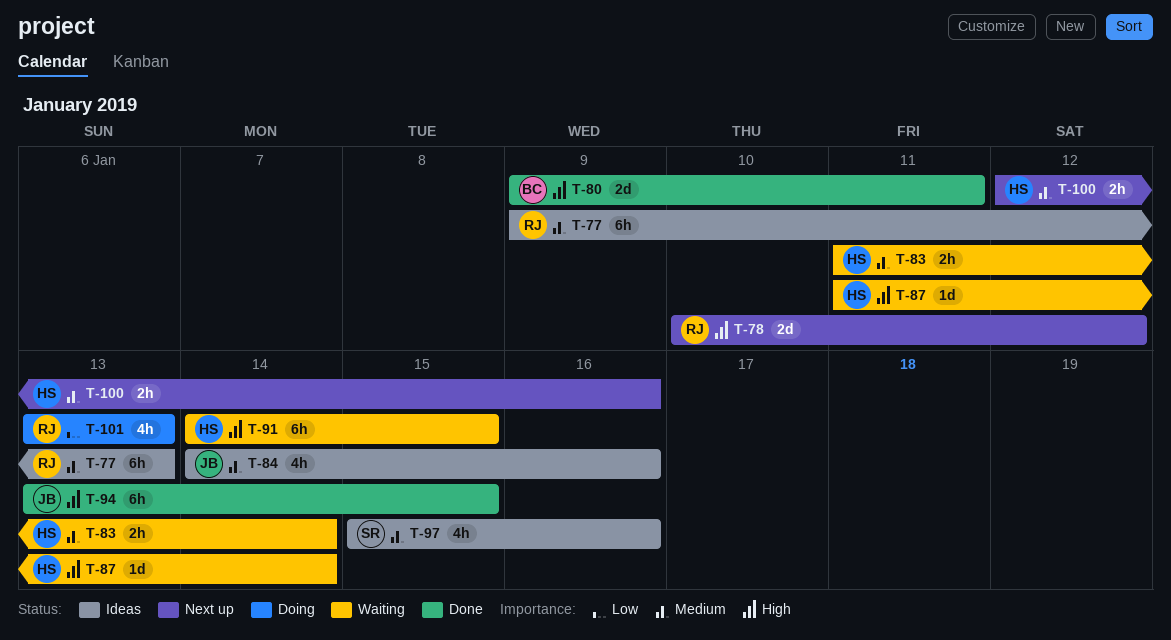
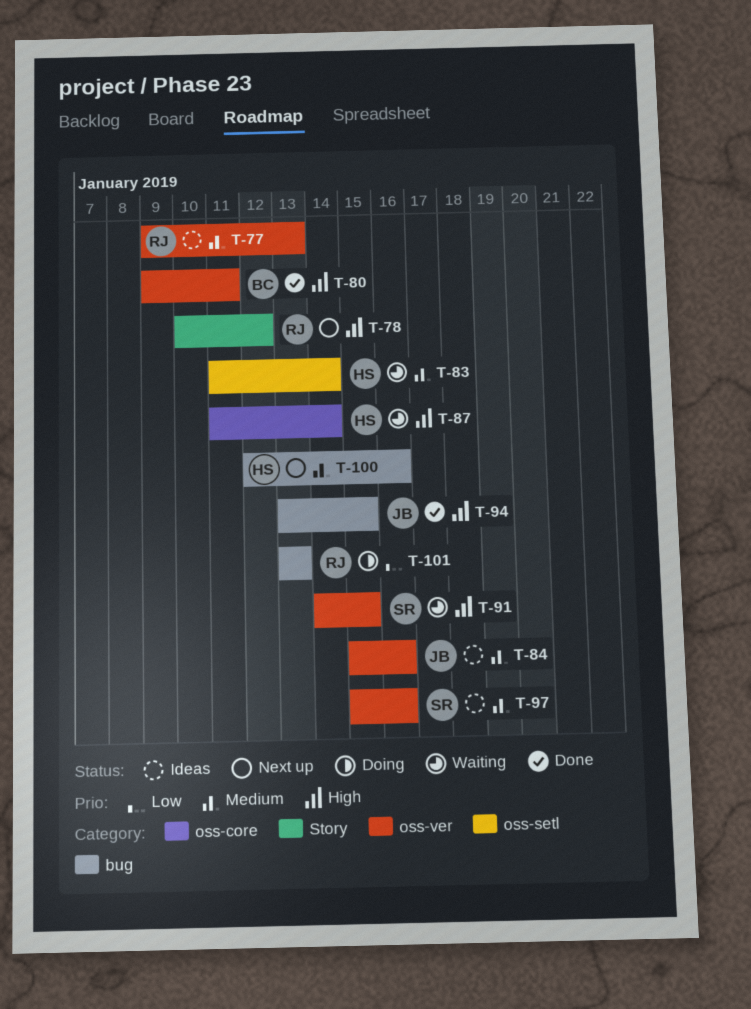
T-84, start: Jan 14 -> Jan 15
T-91, owner: HS -> SR

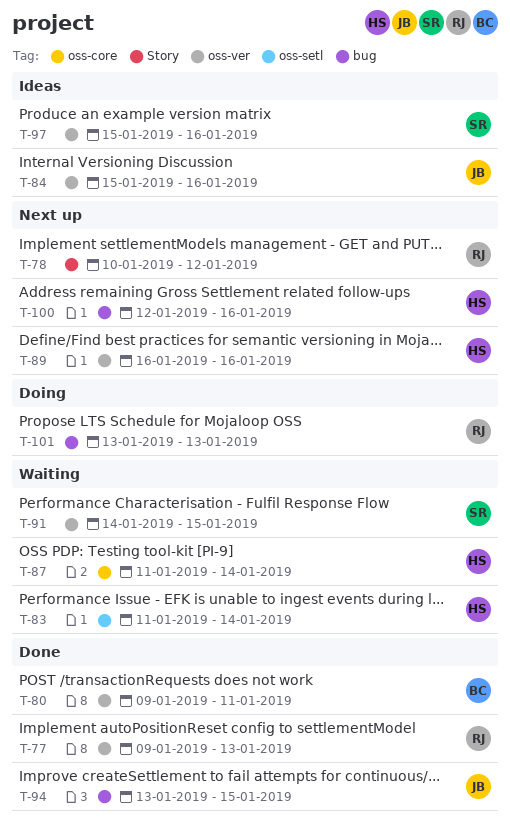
T-77, status: Ideas -> Done
T-89: none -> present

